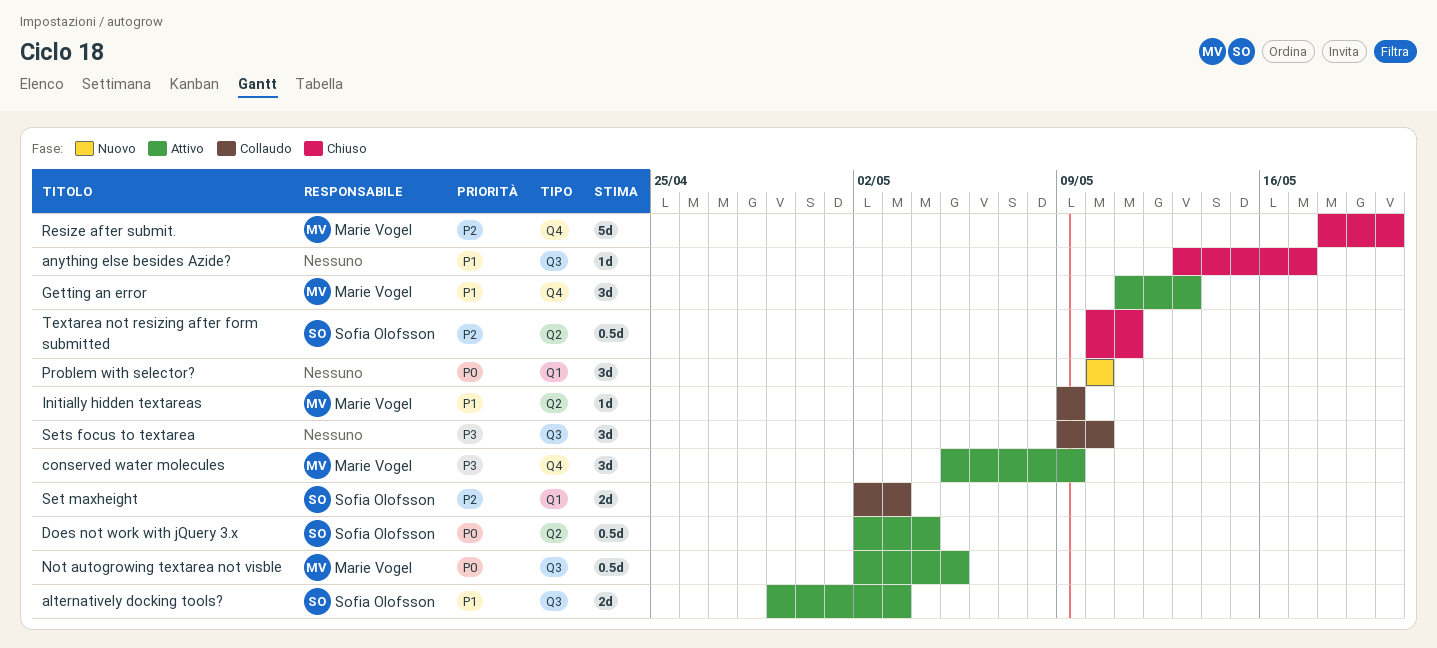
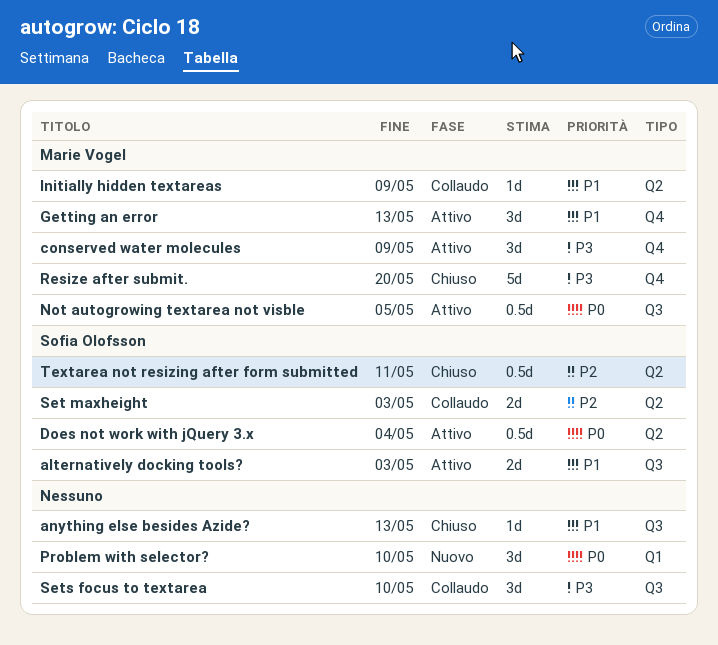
anything else besides Azide?, due: May 17 -> May 13
Resize after submit., priority: P2 -> P3
Set maxheight, label: Q1 -> Q2

